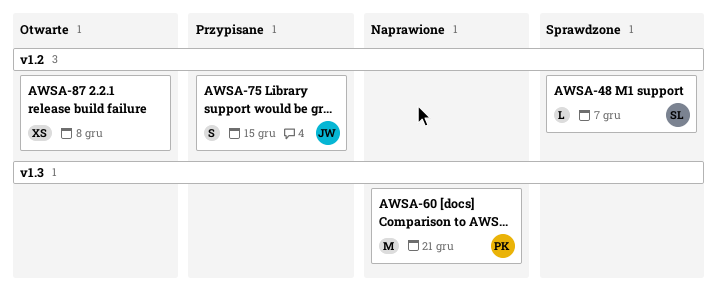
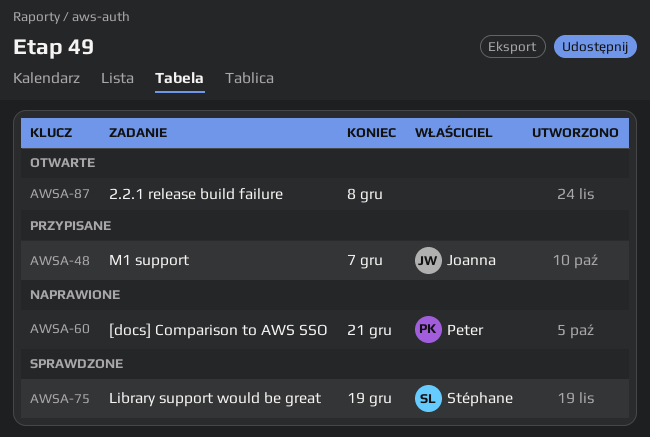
AWSA-48, status: Sprawdzone -> Przypisane
AWSA-48, owner: Stéphane -> Joanna
AWSA-75, status: Przypisane -> Sprawdzone
AWSA-75, owner: Joanna -> Stéphane
AWSA-75, due: Dec 15 -> Dec 19

